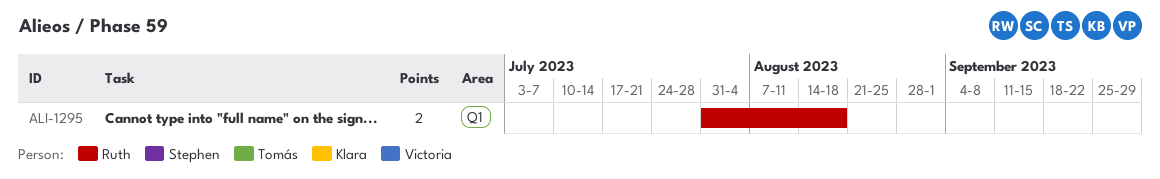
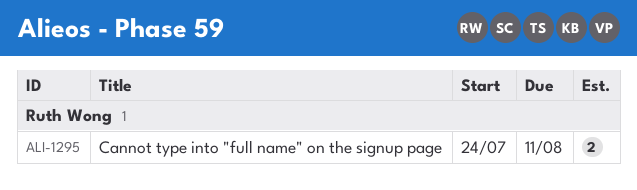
ALI-1295, start: Jul 31 -> Jul 24
ALI-1295, due: Aug 18 -> Aug 11

